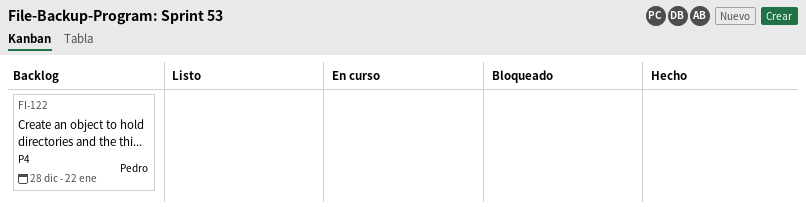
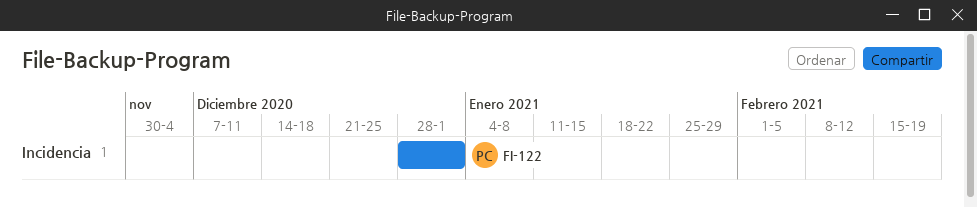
FI-122, due: Jan 22 -> Jan 1

